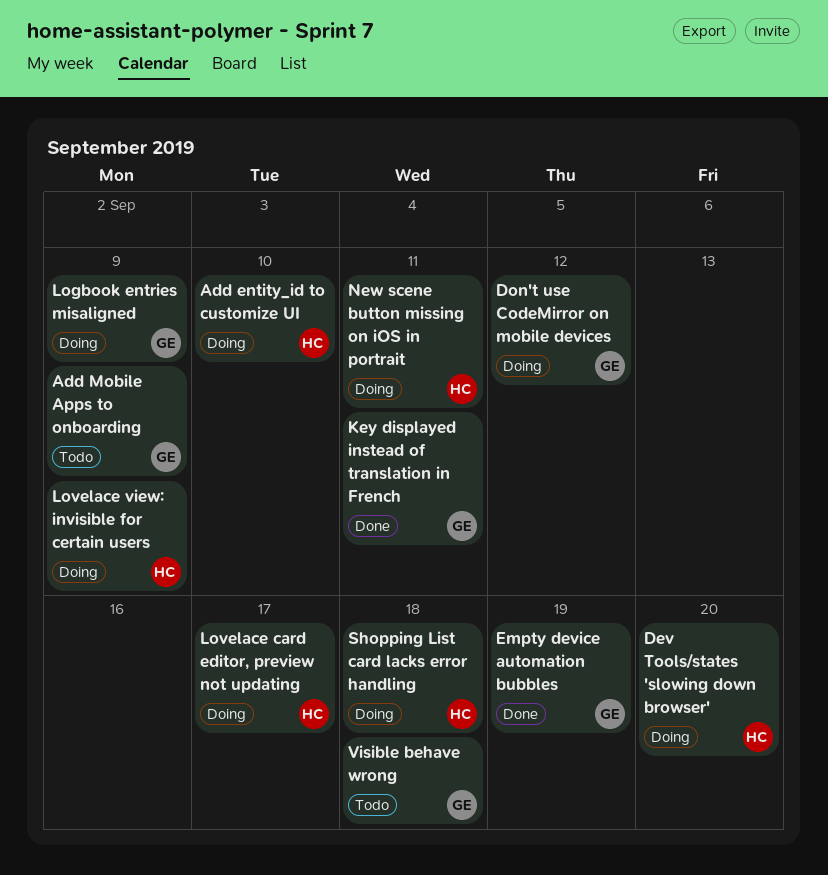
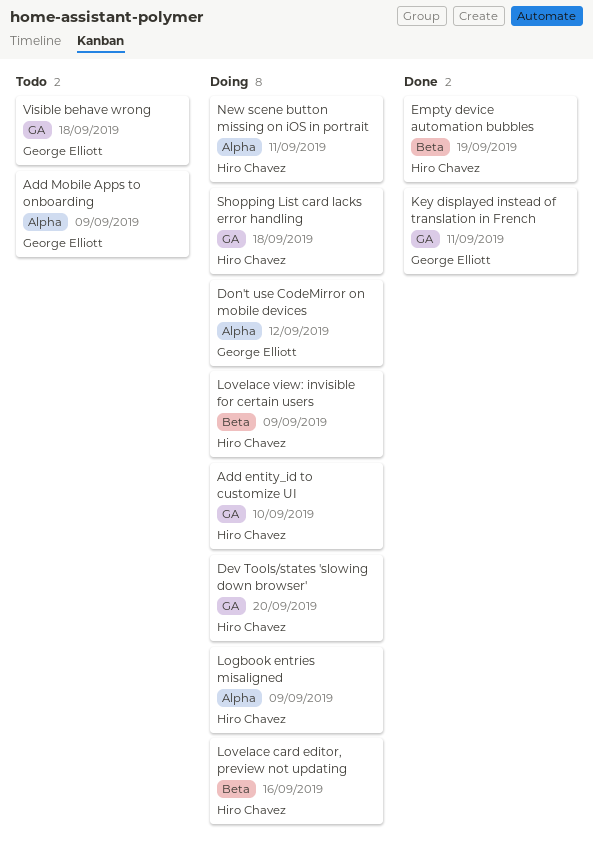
Empty device automation bubbles, owner: George Elliott -> Hiro Chavez
Logbook entries misaligned, owner: George Elliott -> Hiro Chavez
Lovelace card editor, preview not updating, due: Sep 17 -> Sep 16

